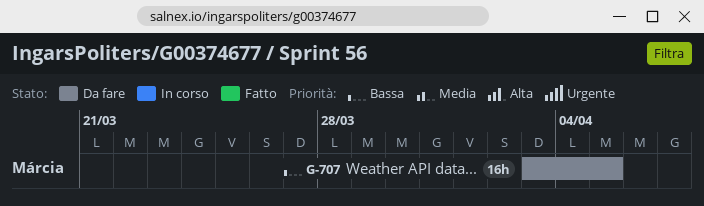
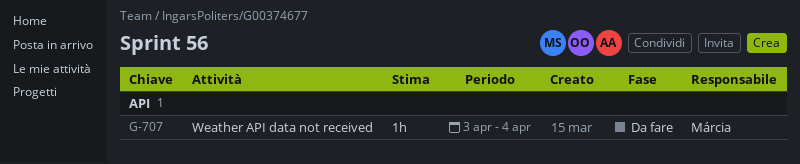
G-707, estimate: 16h -> 1h
G-707, due: Apr 5 -> Apr 4

